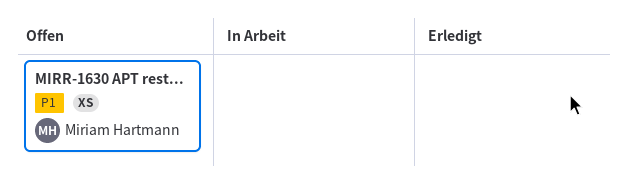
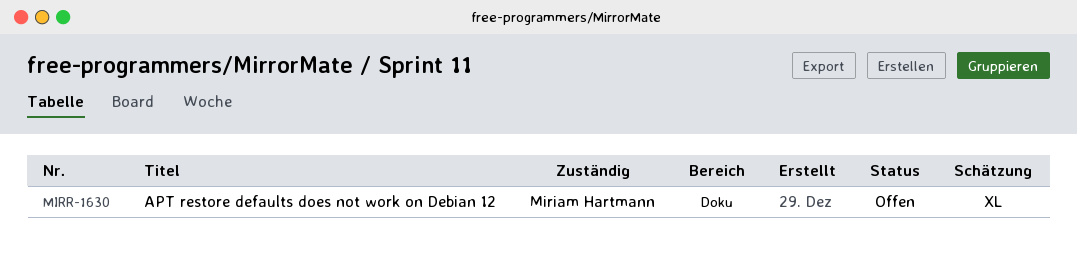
MIRR-1630, estimate: XS -> XL

